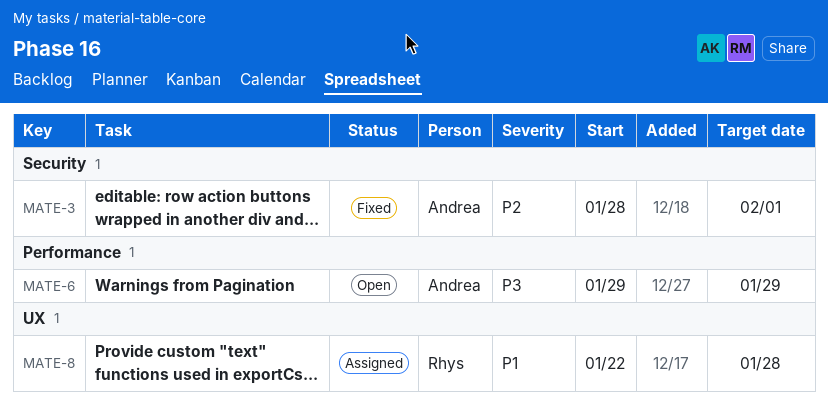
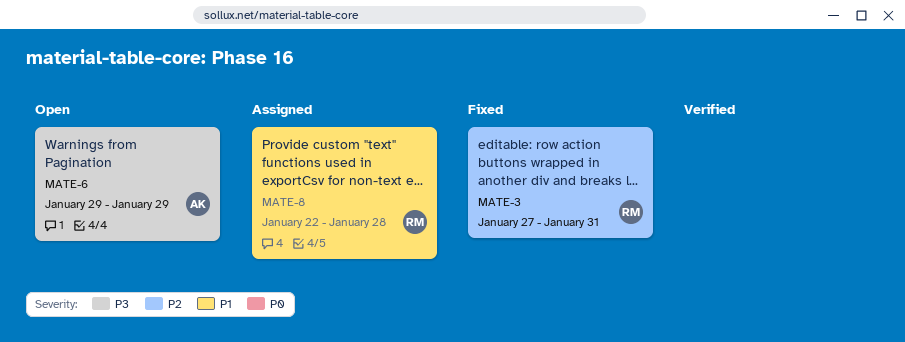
MATE-3, owner: Andrea -> Rhys
MATE-3, start: Jan 28 -> Jan 27
MATE-3, due: Feb 1 -> Jan 31

